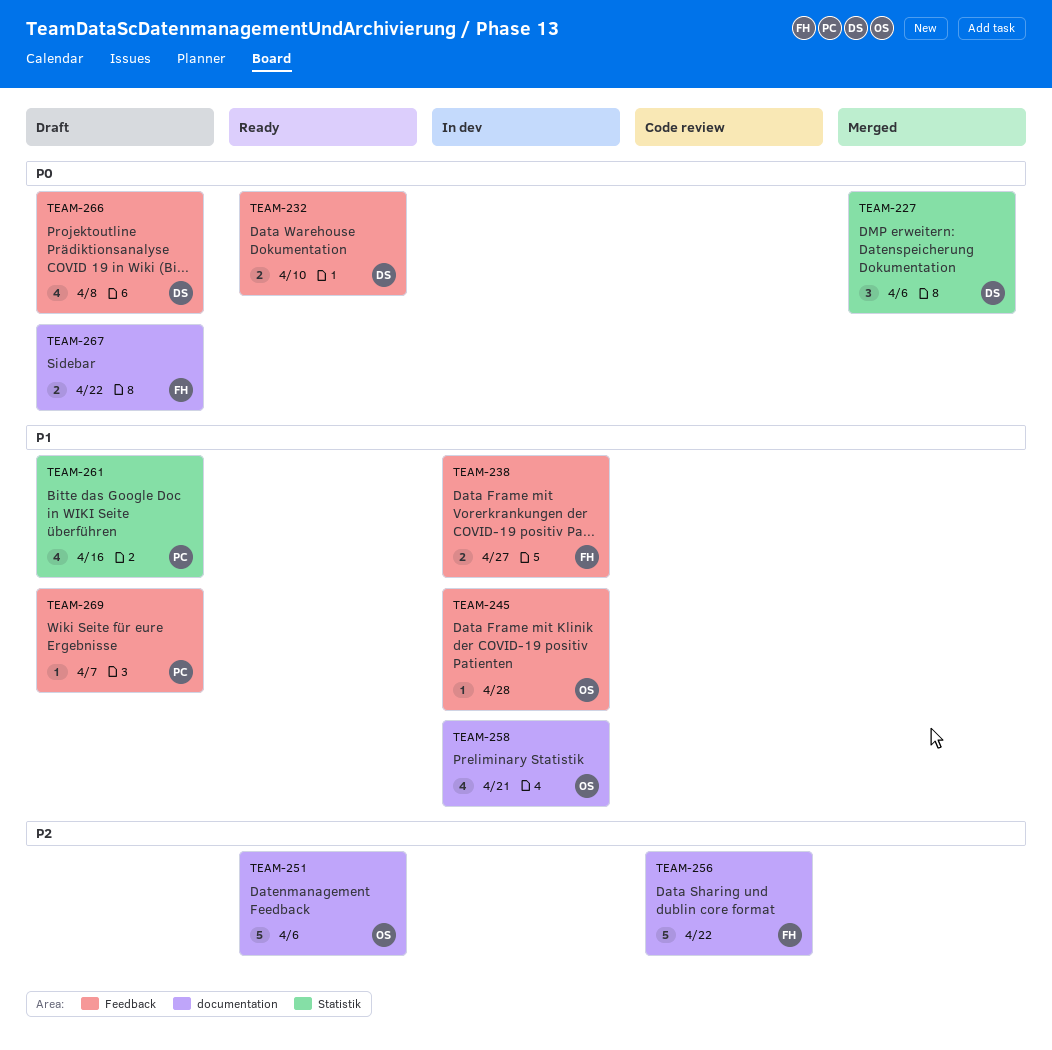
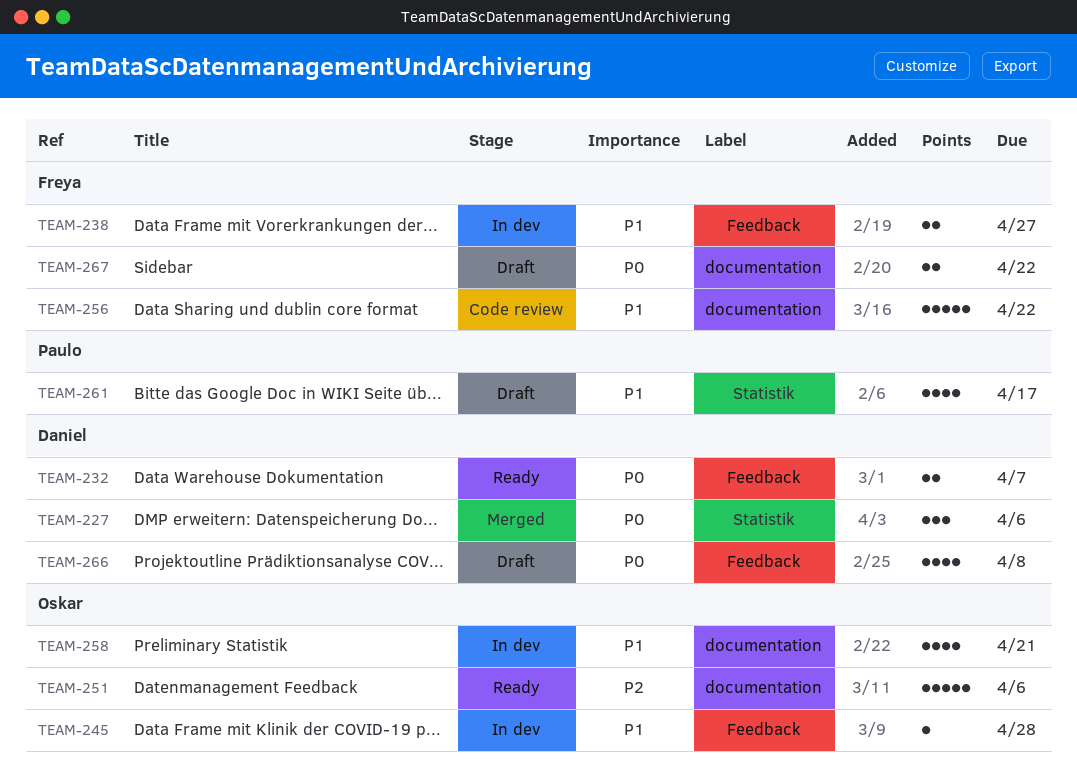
TEAM-232, due: Apr 10 -> Apr 7
TEAM-256, priority: P2 -> P1
TEAM-261, due: Apr 16 -> Apr 17
TEAM-269: present -> none

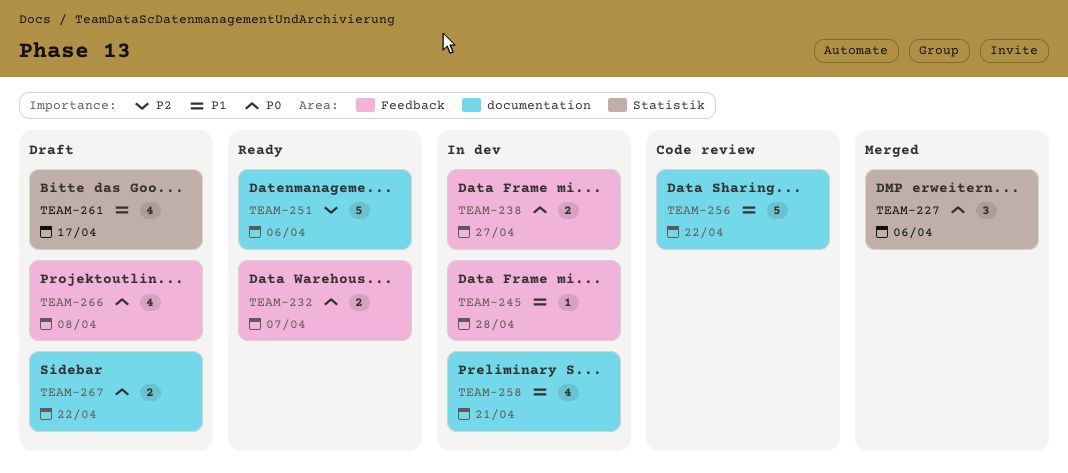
TEAM-238, priority: P1 -> P0

